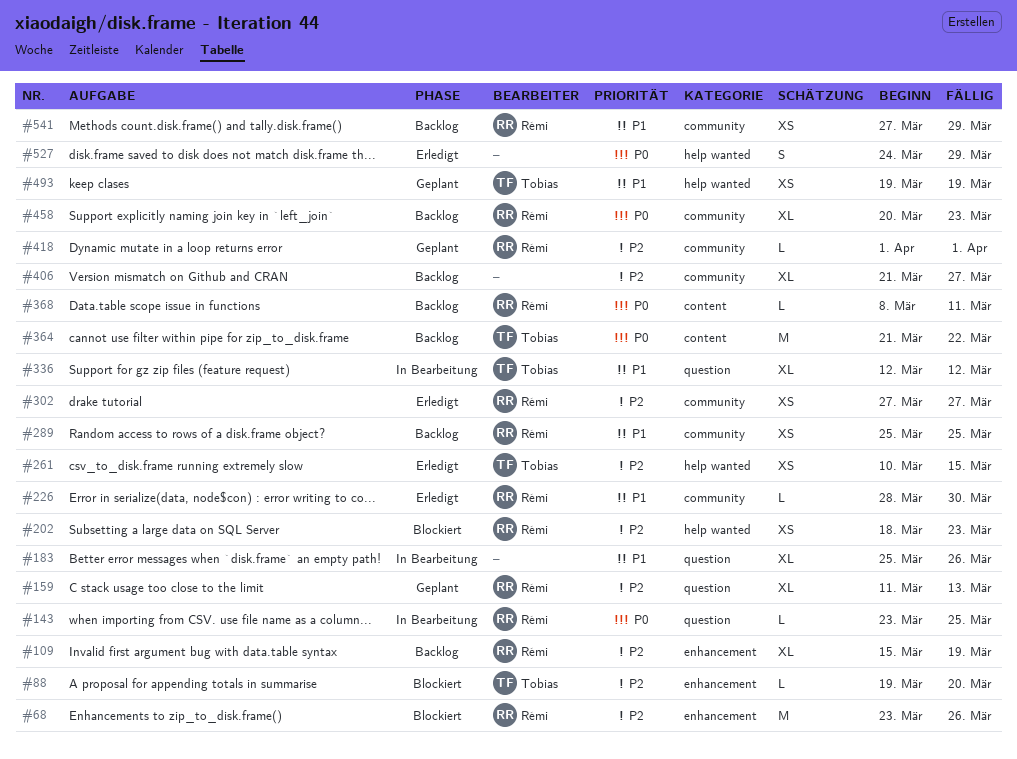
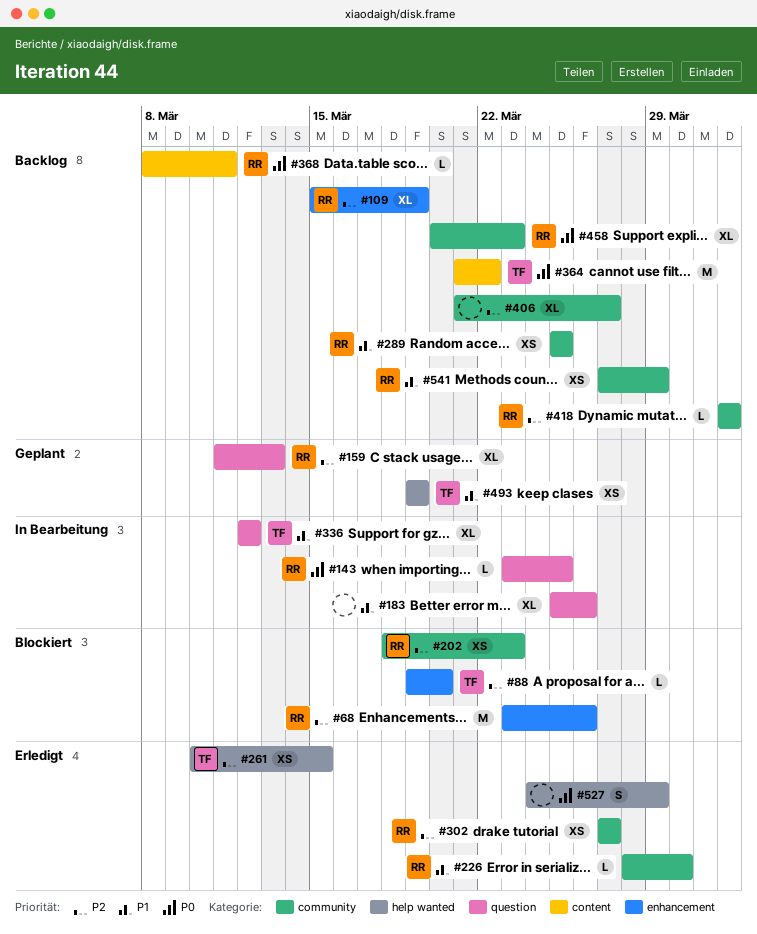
#202, label: help wanted -> community
#418, status: Geplant -> Backlog

